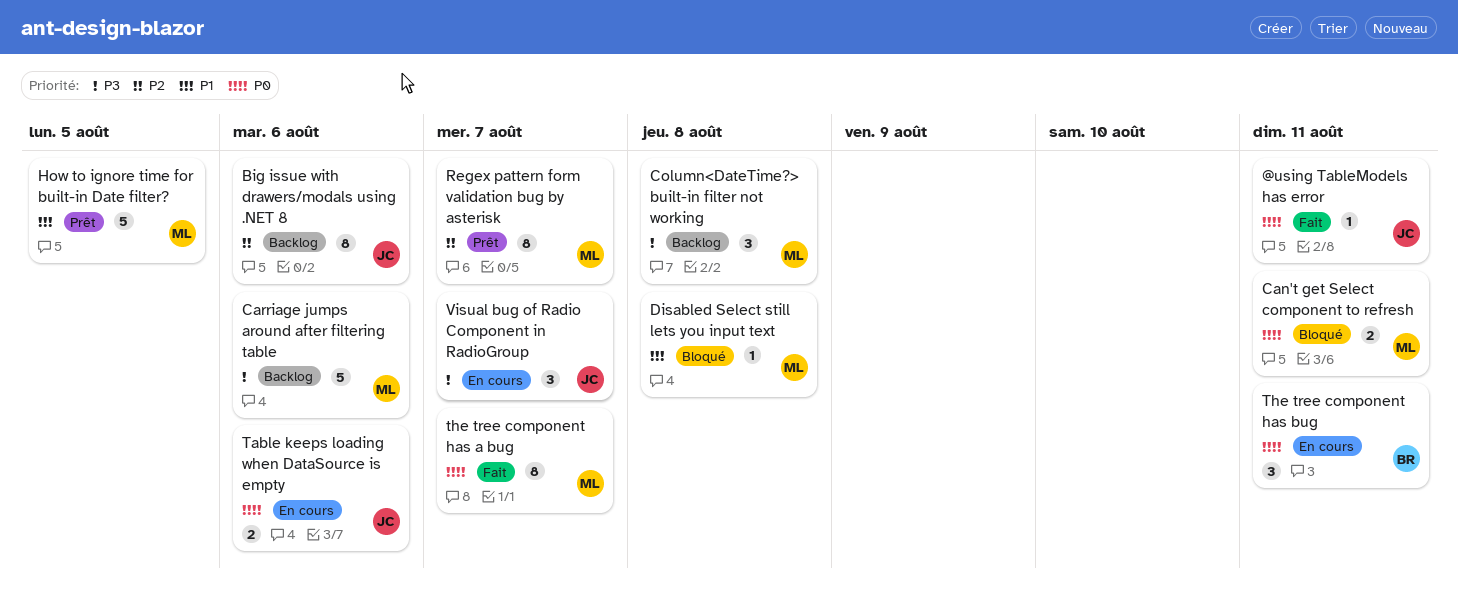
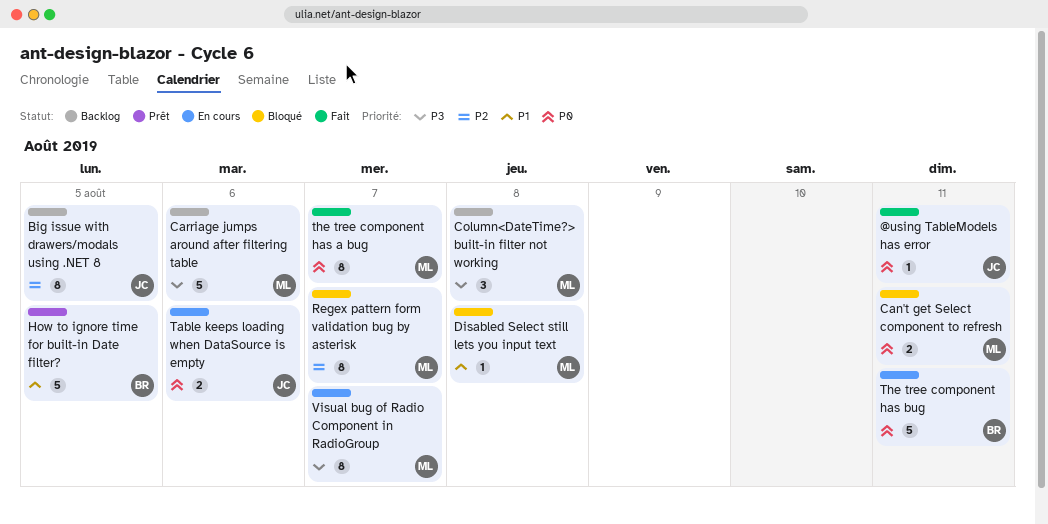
Big issue with drawers/modals using .NET 8, due: Aug 6 -> Aug 5
How to ignore time for built-in Date filter?, owner: ML -> BR
Regex pattern form validation bug by asterisk, status: Prêt -> Bloqué
The tree component has bug, estimate: 3 -> 5
Visual bug of Radio Component in RadioGroup, owner: JC -> ML
Visual bug of Radio Component in RadioGroup, estimate: 3 -> 8

